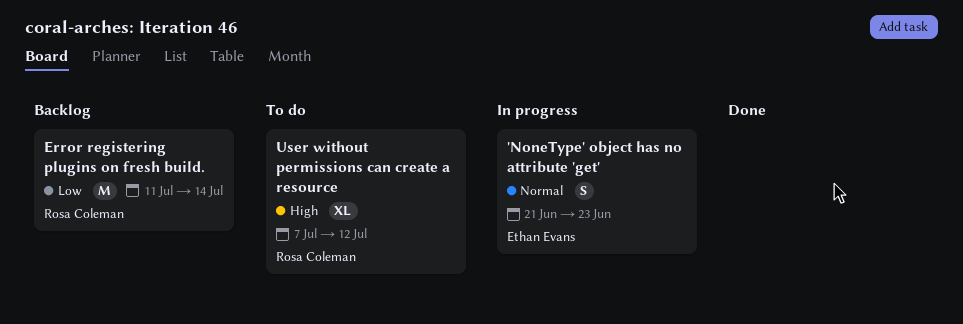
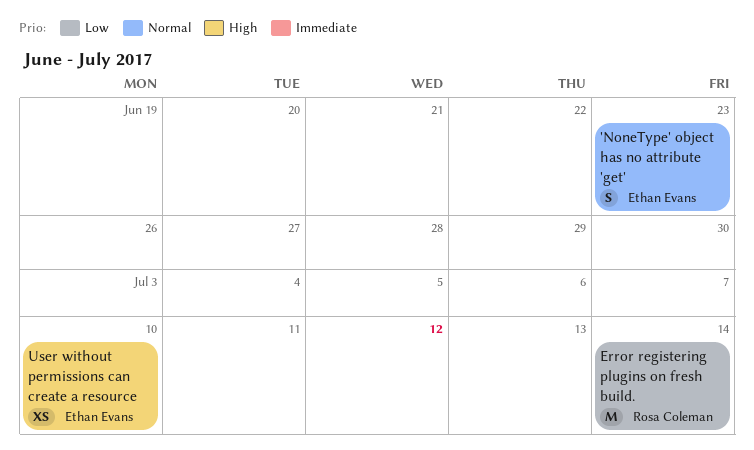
User without permissions can create a resource, owner: Rosa Coleman -> Ethan Evans
User without permissions can create a resource, estimate: XL -> XS
User without permissions can create a resource, due: Jul 12 -> Jul 10

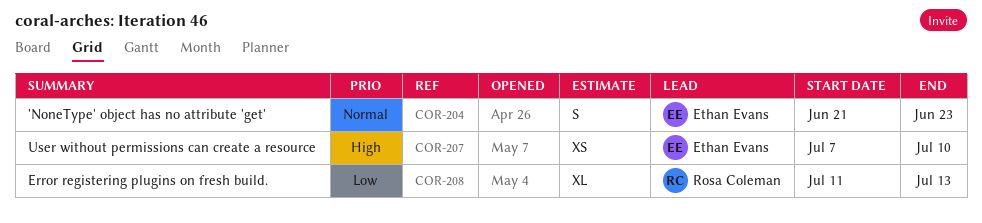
Error registering plugins on fresh build., estimate: M -> XL
Error registering plugins on fresh build., due: Jul 14 -> Jul 13

